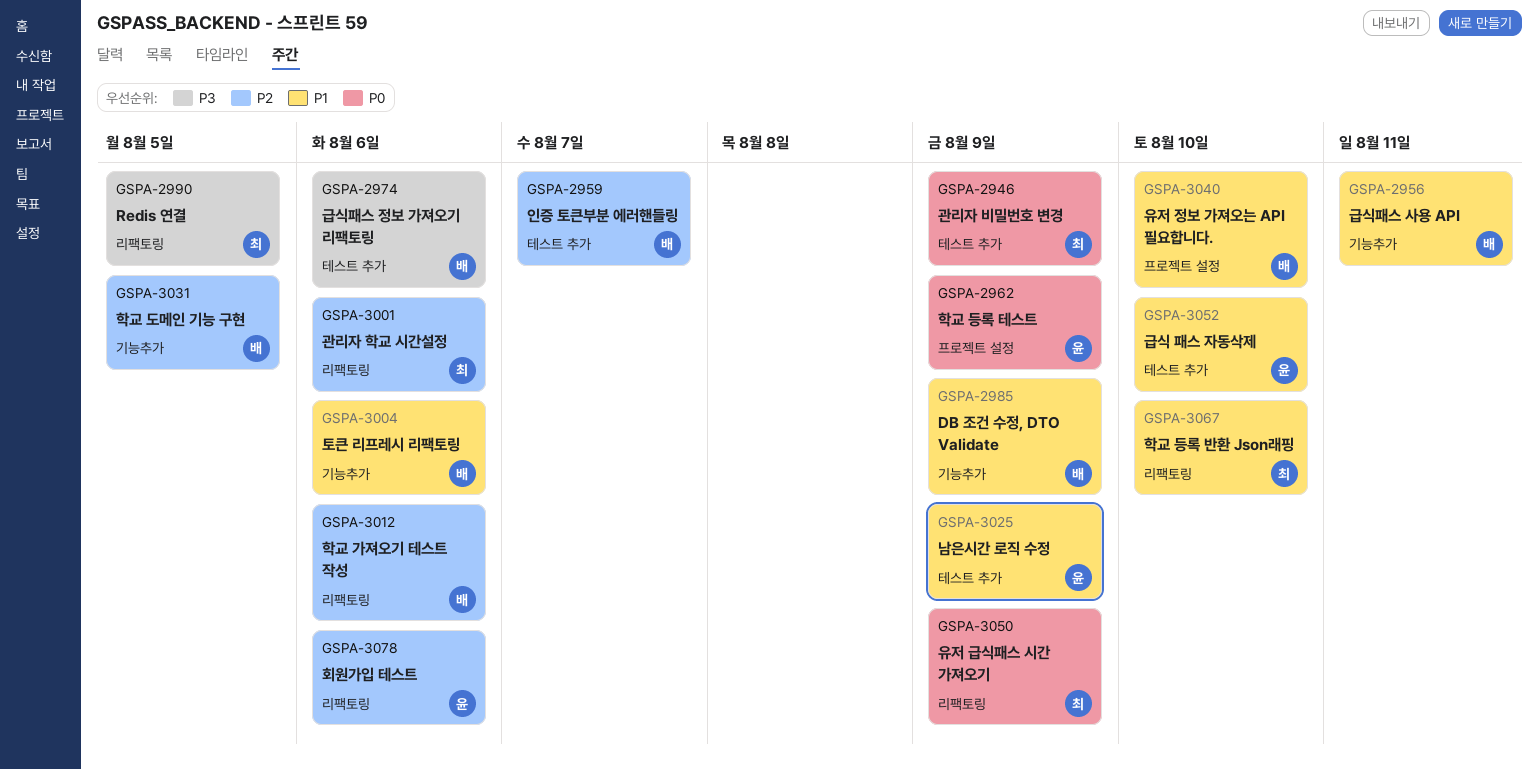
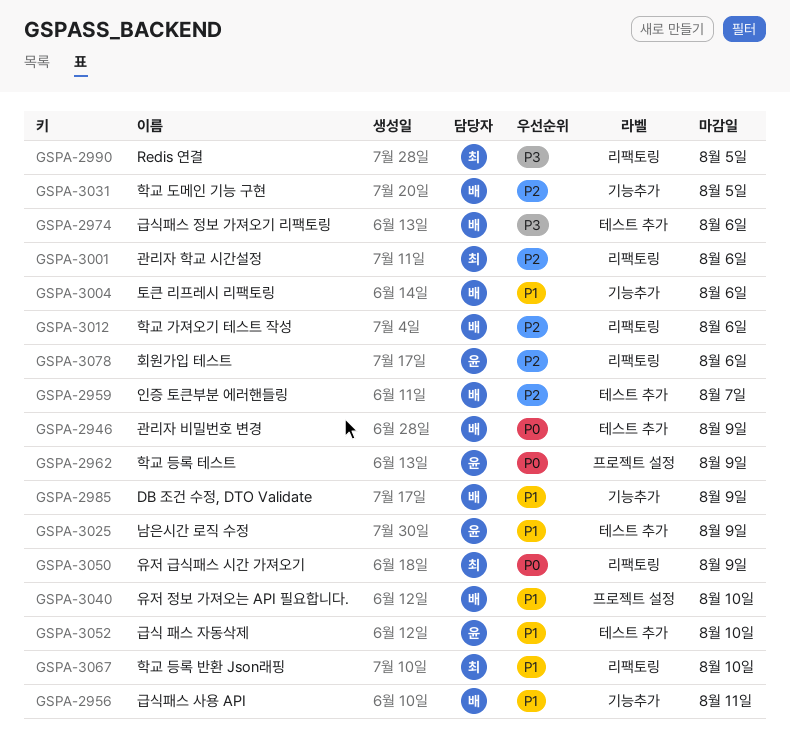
GSPA-2946, owner: 최 -> 배

